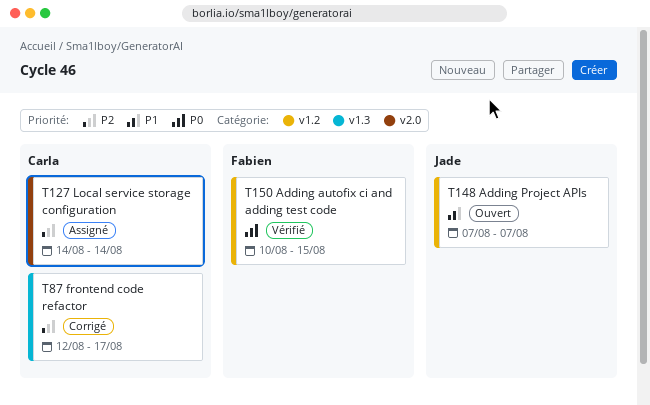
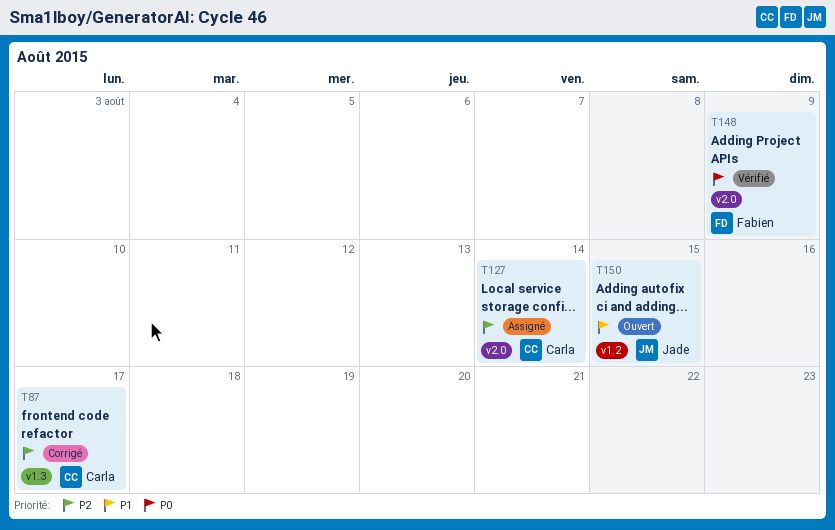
T148, status: Ouvert -> Vérifié
T148, owner: Jade -> Fabien
T148, priority: P1 -> P0
T148, label: v1.2 -> v2.0
T148, due: Aug 7 -> Aug 9
T150, status: Vérifié -> Ouvert
T150, owner: Fabien -> Jade
T150, priority: P0 -> P1

